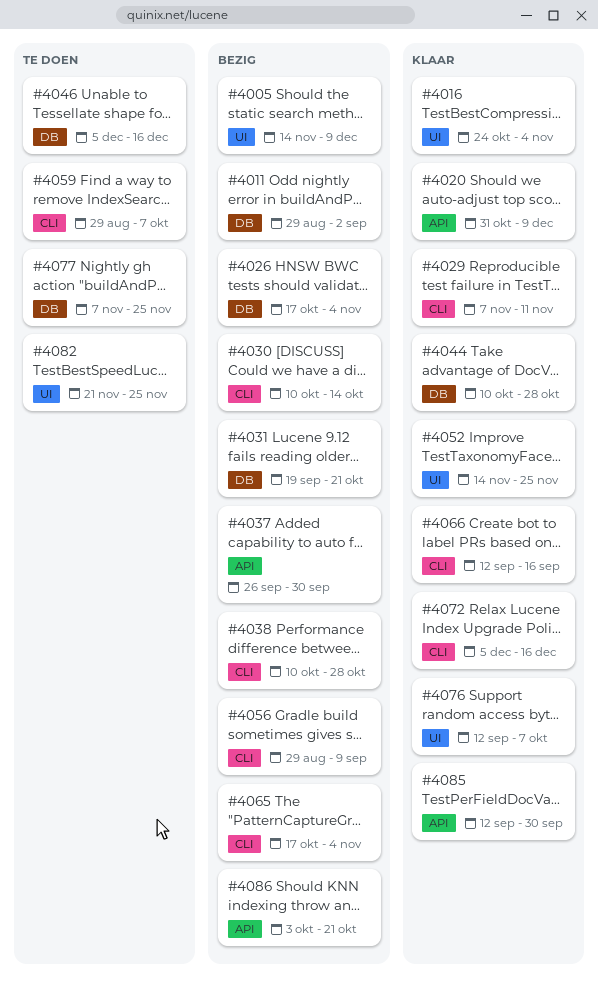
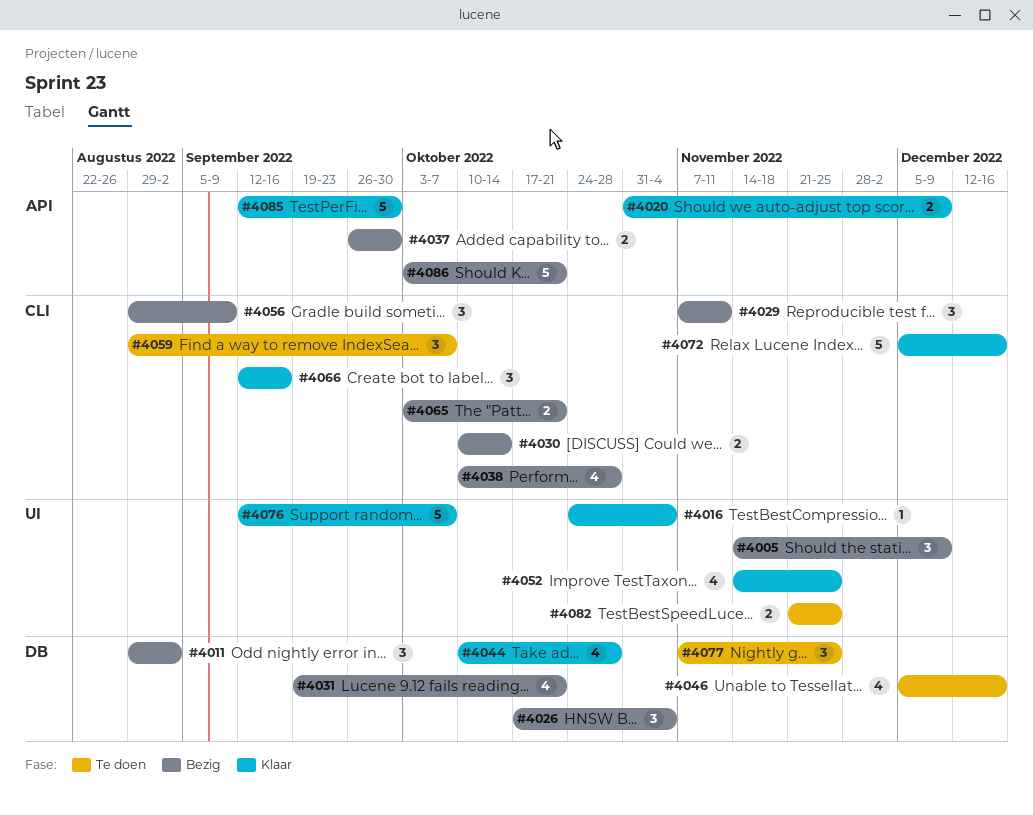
#4029, status: Klaar -> Bezig
#4065, start: Oct 17 -> Oct 3
#4065, due: Nov 4 -> Oct 21

